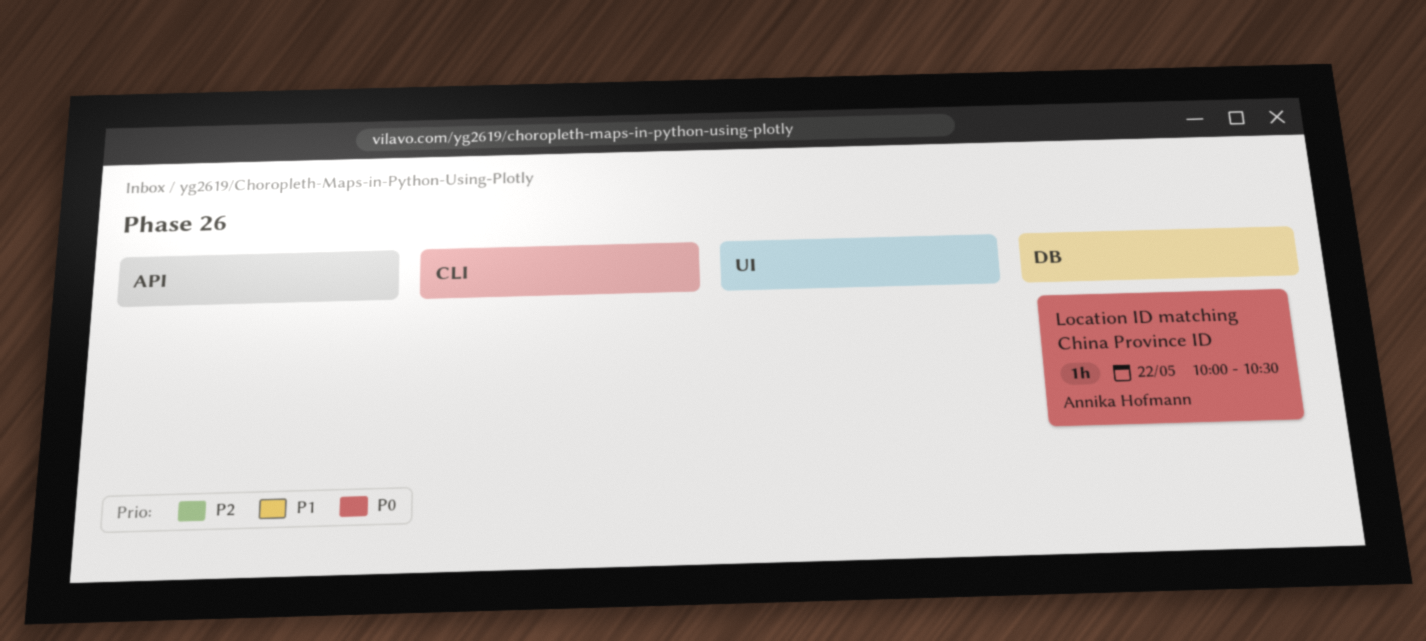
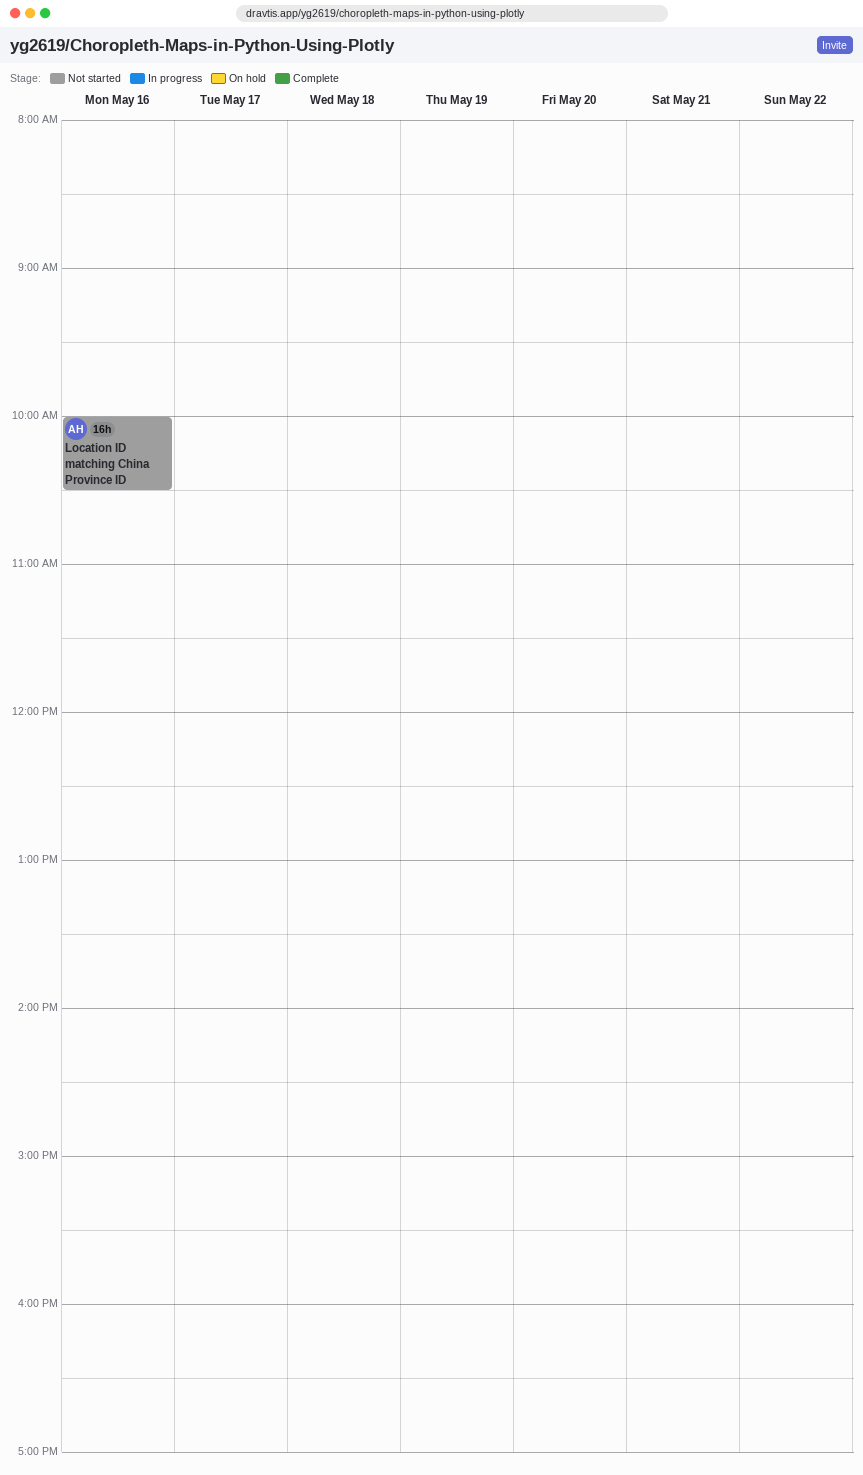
Location ID matching China Province ID, estimate: 1h -> 16h
Location ID matching China Province ID, day: May 22 -> May 16

